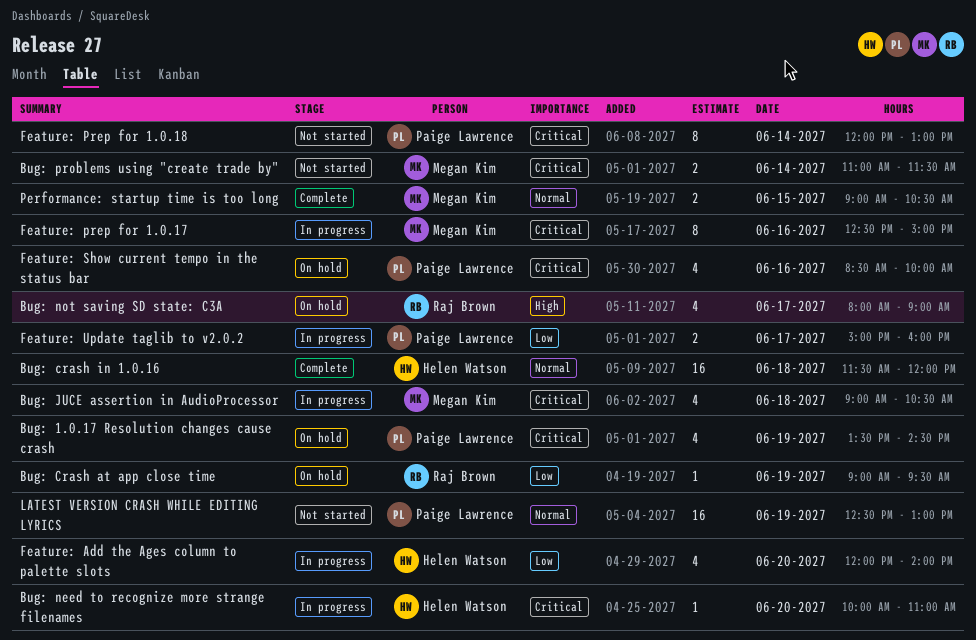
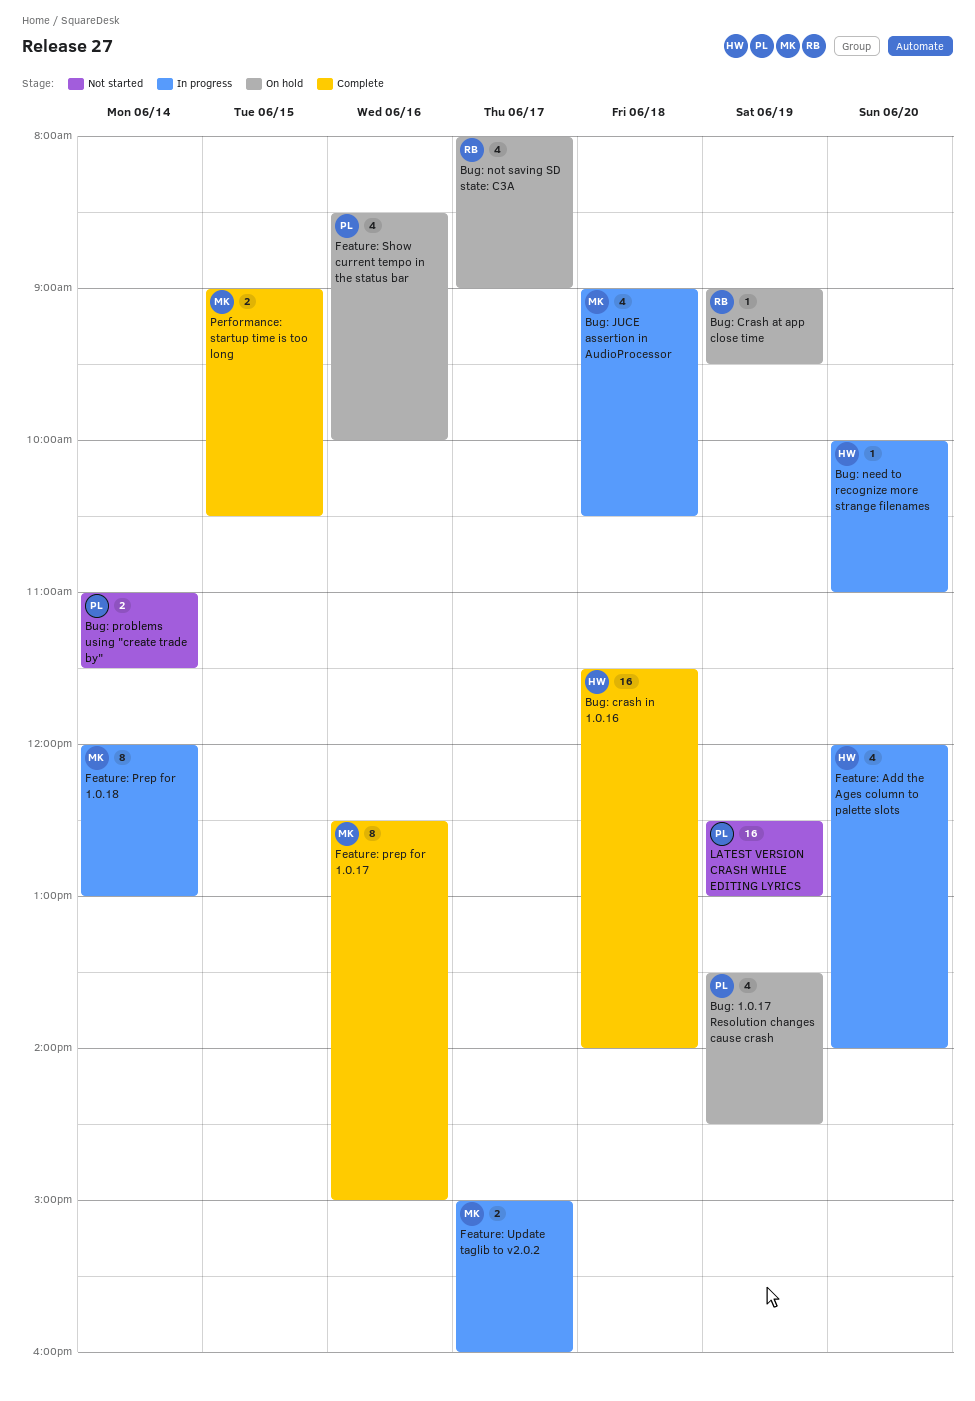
Bug: crash in 1.0.16, ends: 12:00 -> 14:00
Bug: problems using "create trade by", owner: Megan Kim -> Paige Lawrence
Feature: prep for 1.0.17, status: In progress -> Complete
Feature: Prep for 1.0.18, status: Not started -> In progress
Feature: Prep for 1.0.18, owner: Paige Lawrence -> Megan Kim
Feature: Update taglib to v2.0.2, owner: Paige Lawrence -> Megan Kim

